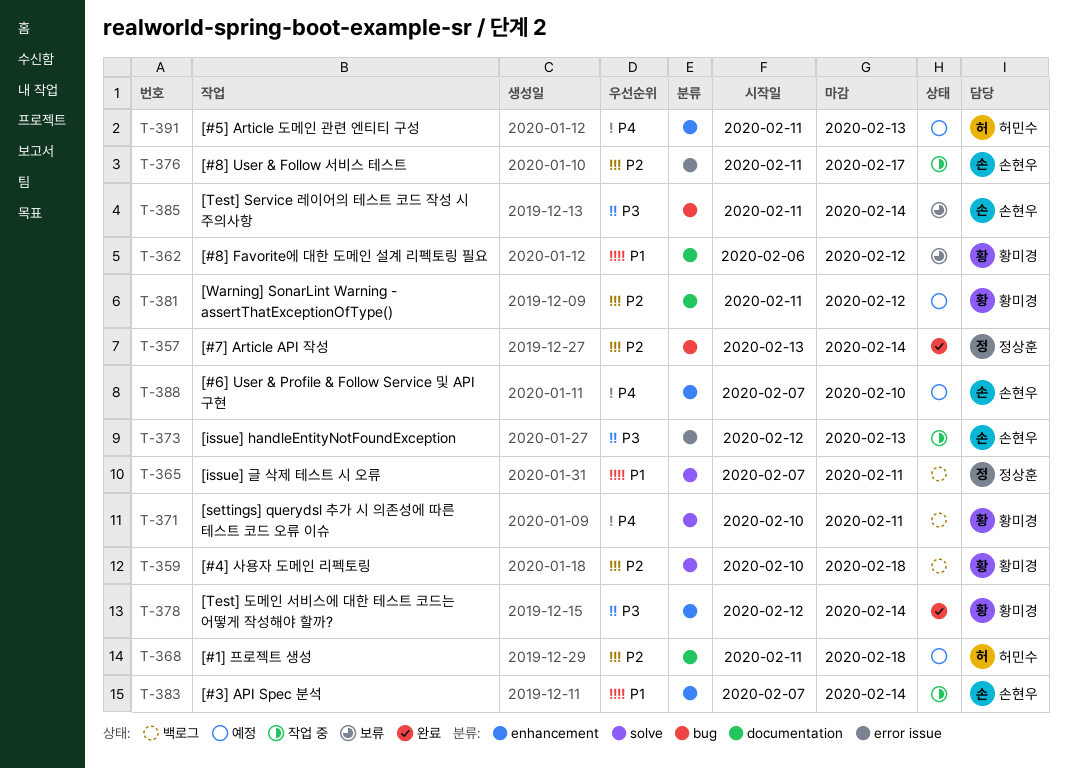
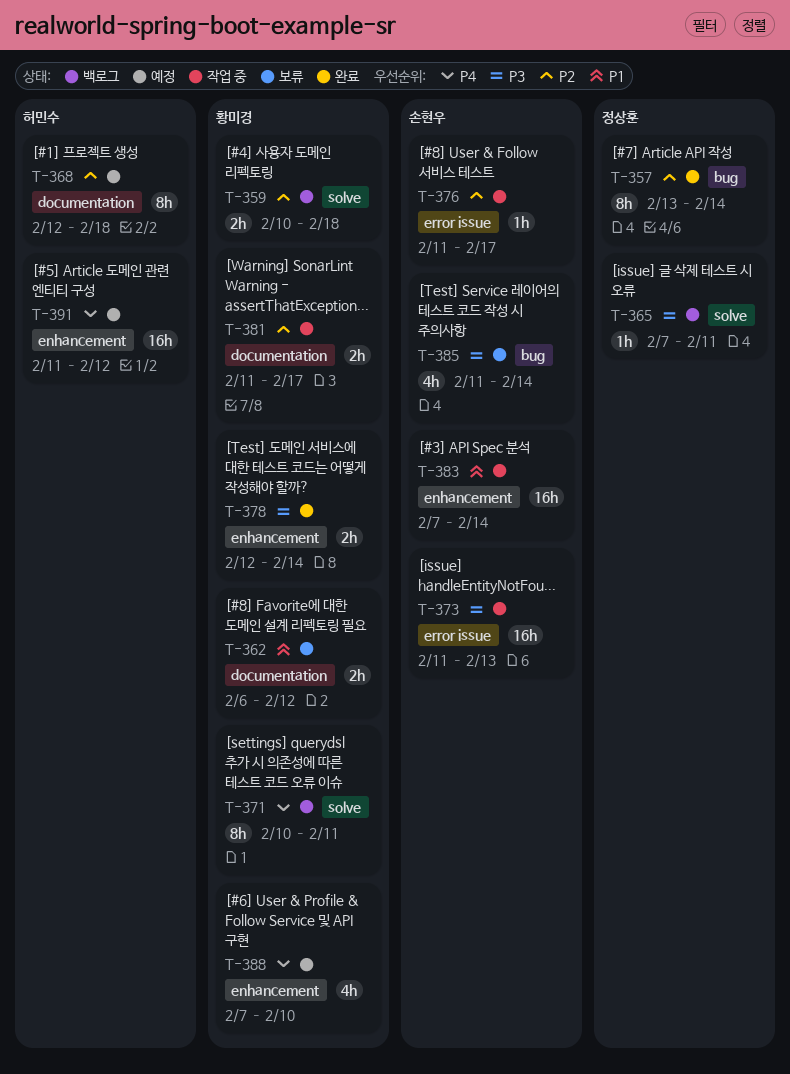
T-365, priority: P1 -> P3
T-368, start: Feb 11 -> Feb 12
T-373, start: Feb 12 -> Feb 11
T-381, status: 예정 -> 작업 중
T-381, due: Feb 12 -> Feb 17
T-388, owner: 손현우 -> 황미경
T-391, due: Feb 13 -> Feb 12

